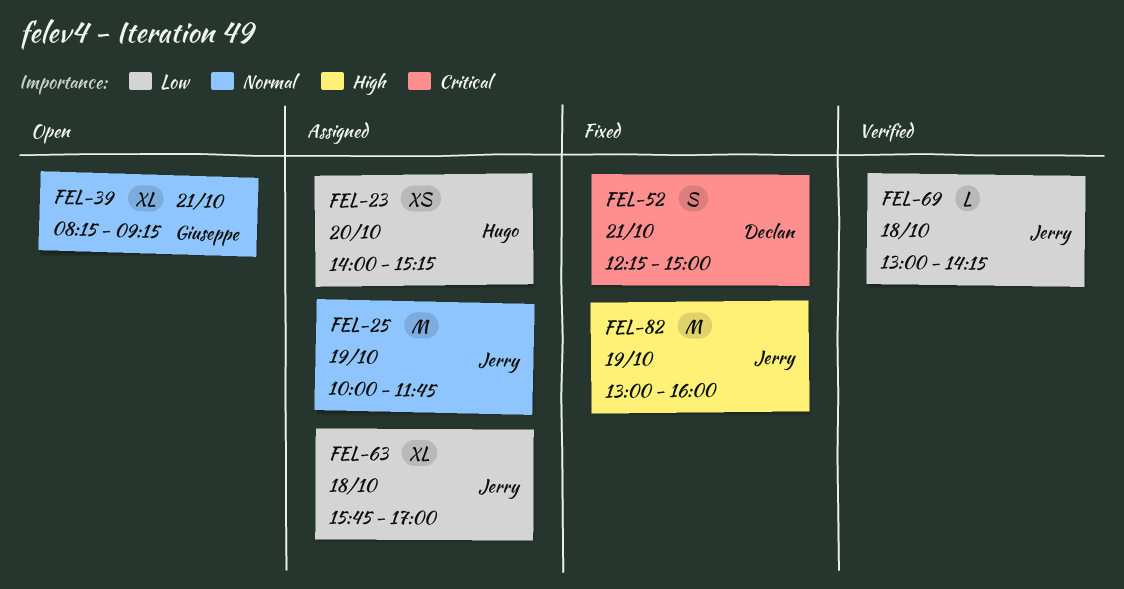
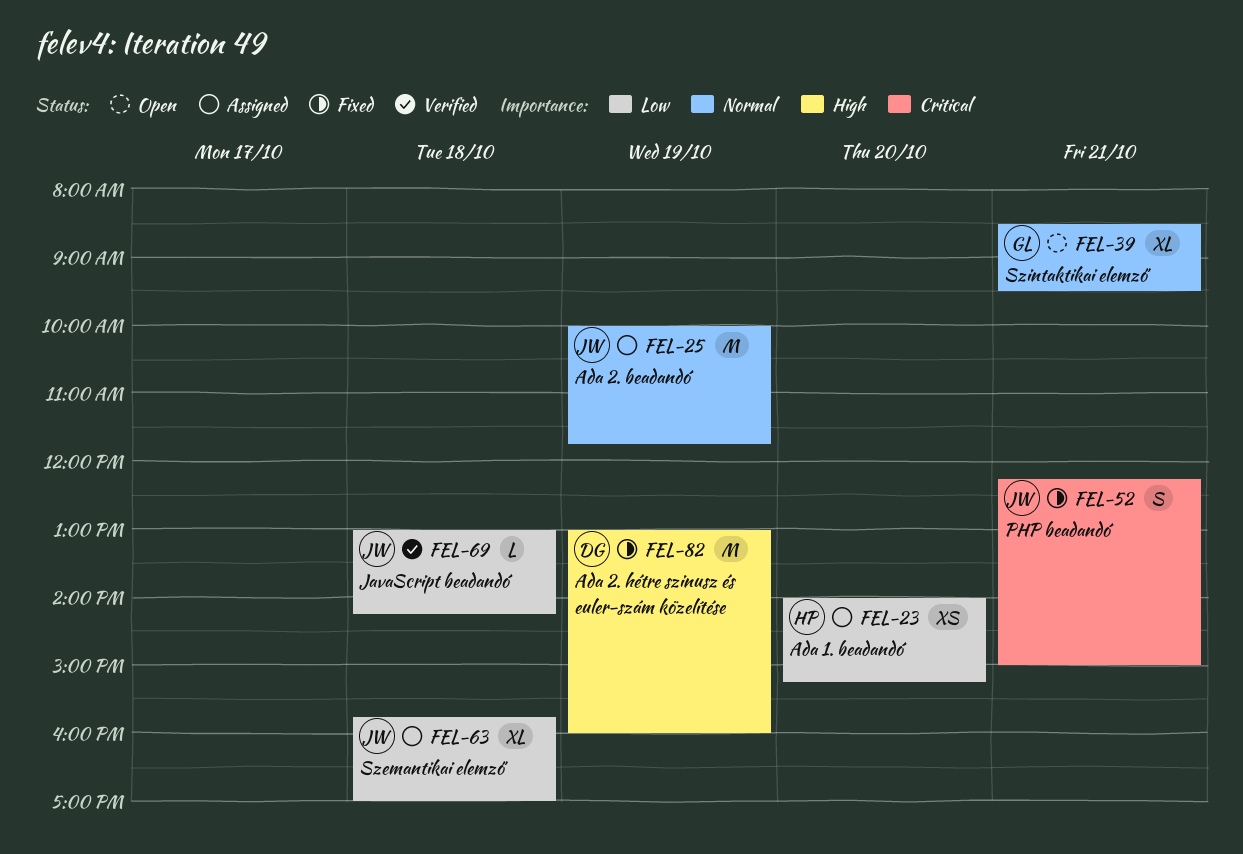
FEL-39, begins: 08:15 -> 08:30
FEL-39, ends: 09:15 -> 09:30
FEL-52, owner: Declan -> Jerry
FEL-82, owner: Jerry -> Declan

